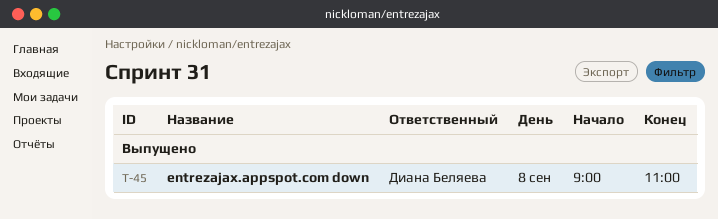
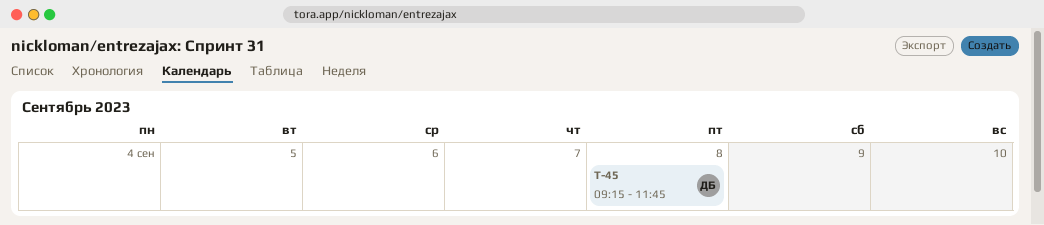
T-45, begins: 09:00 -> 09:15
T-45, ends: 11:00 -> 11:45

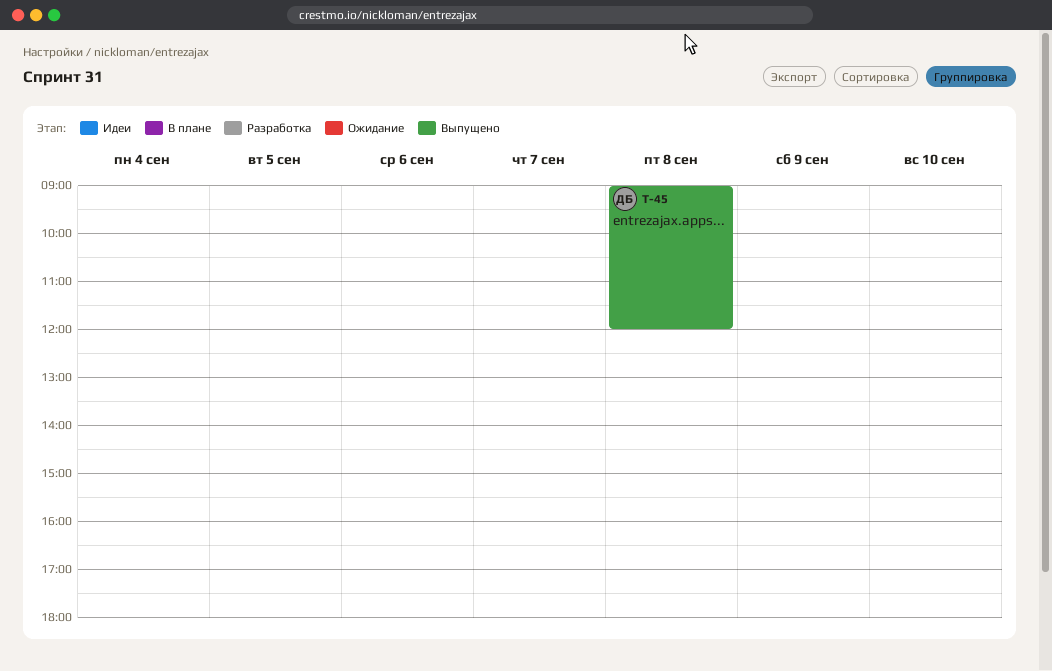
T-45, begins: 09:15 -> 09:00
T-45, ends: 11:45 -> 12:00

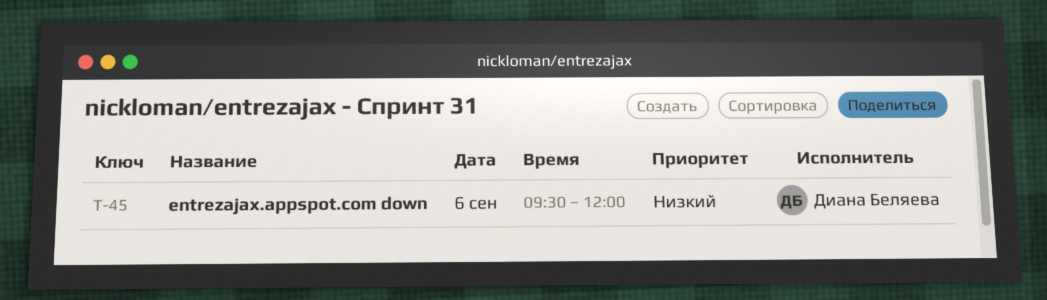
T-45, day: Sep 8 -> Sep 6
T-45, begins: 09:00 -> 09:30

